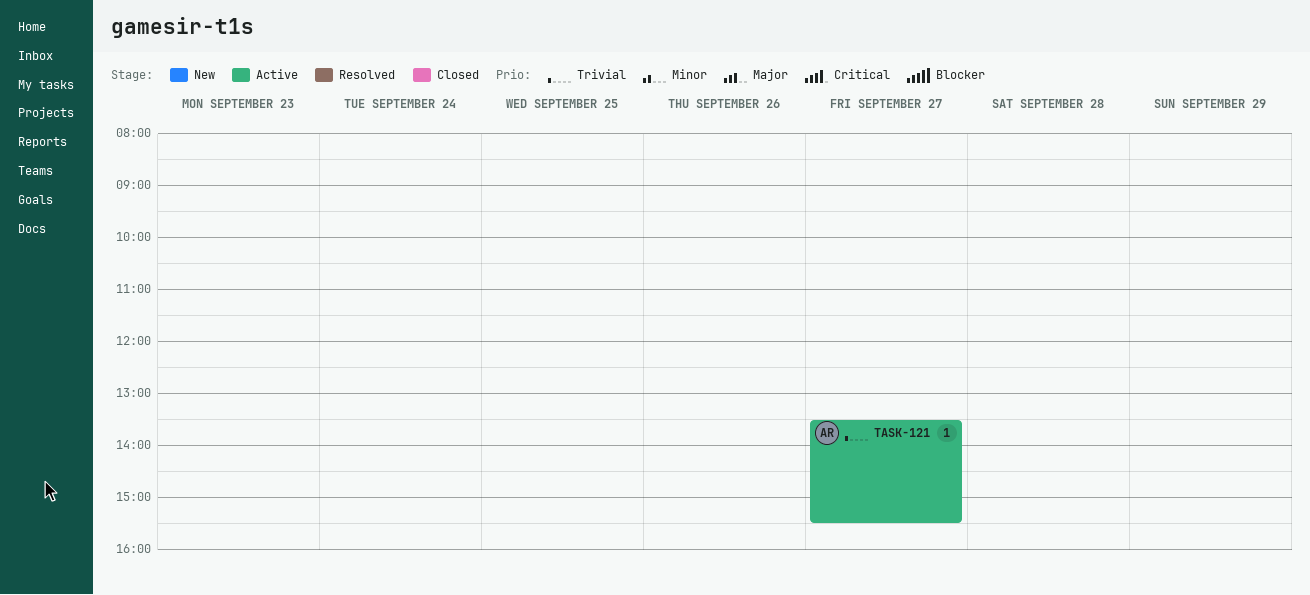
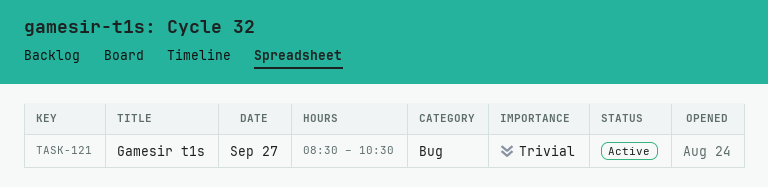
TASK-121, begins: 13:30 -> 08:30
TASK-121, ends: 15:30 -> 10:30

